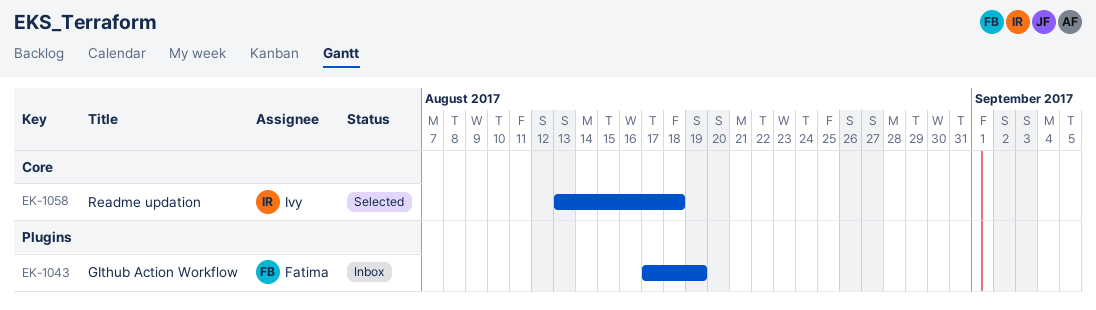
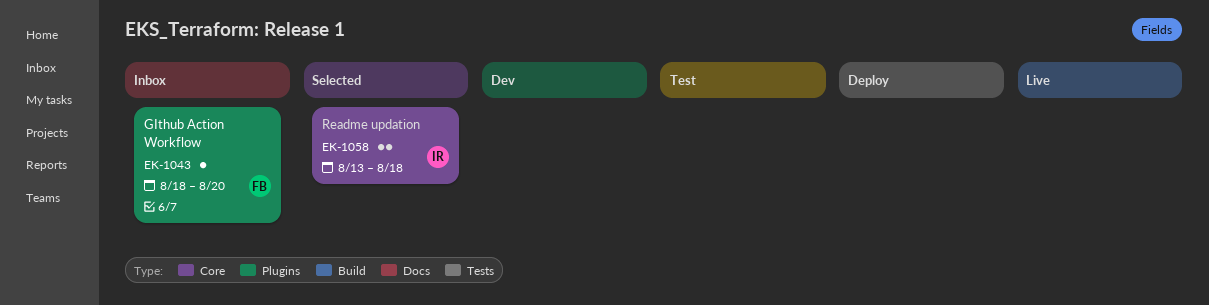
EK-1043, start: Aug 17 -> Aug 18
EK-1043, due: Aug 19 -> Aug 20

